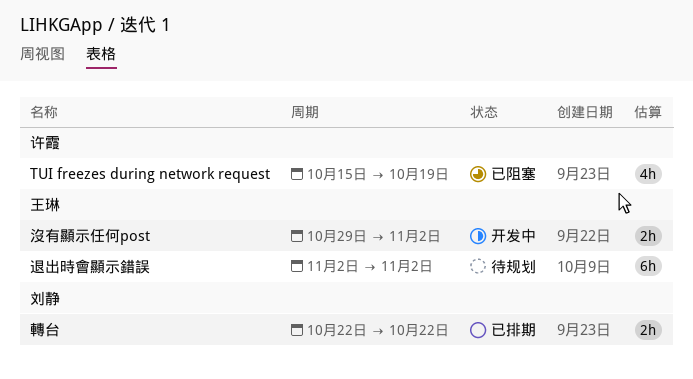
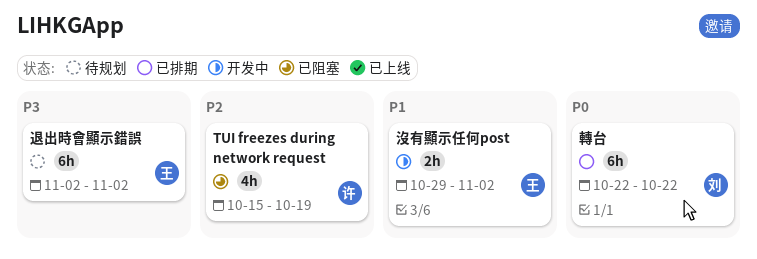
轉台, estimate: 2h -> 6h

